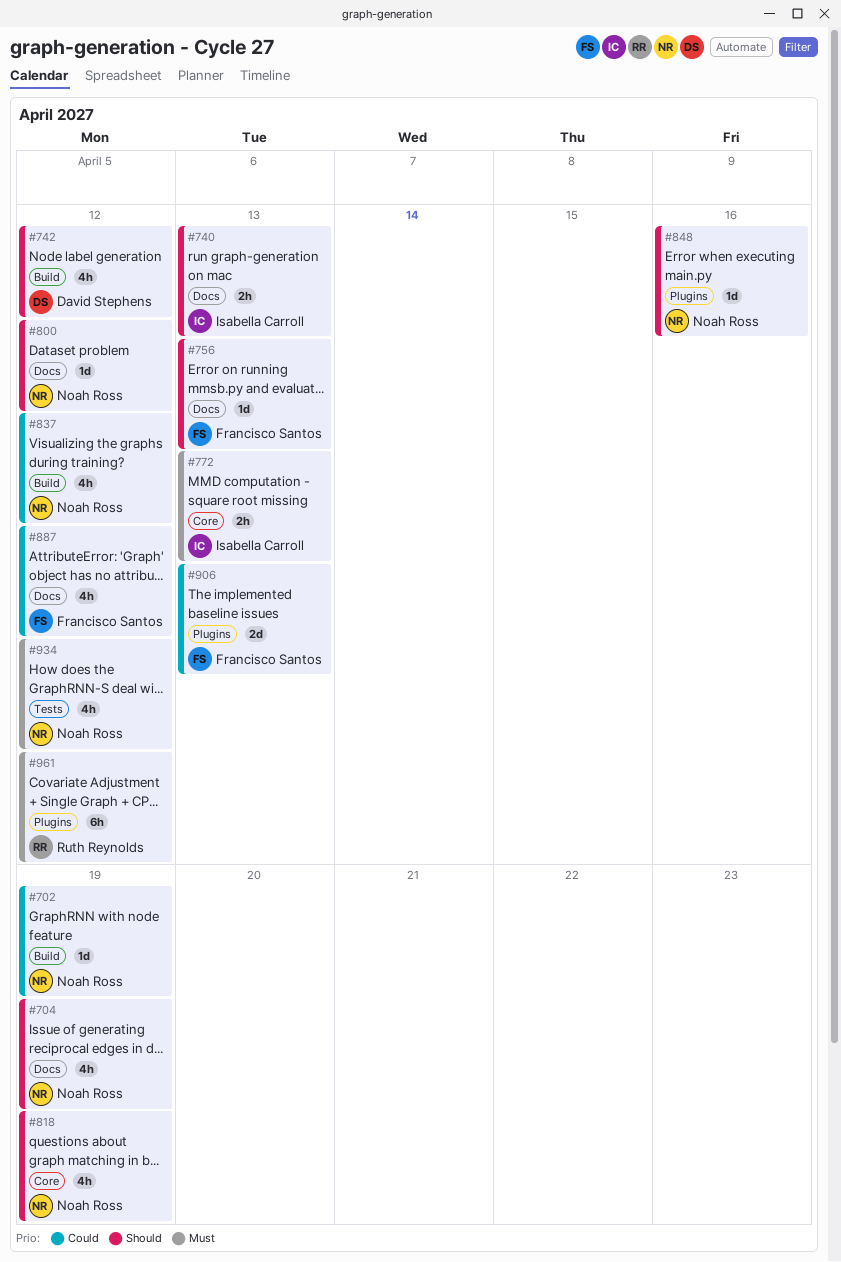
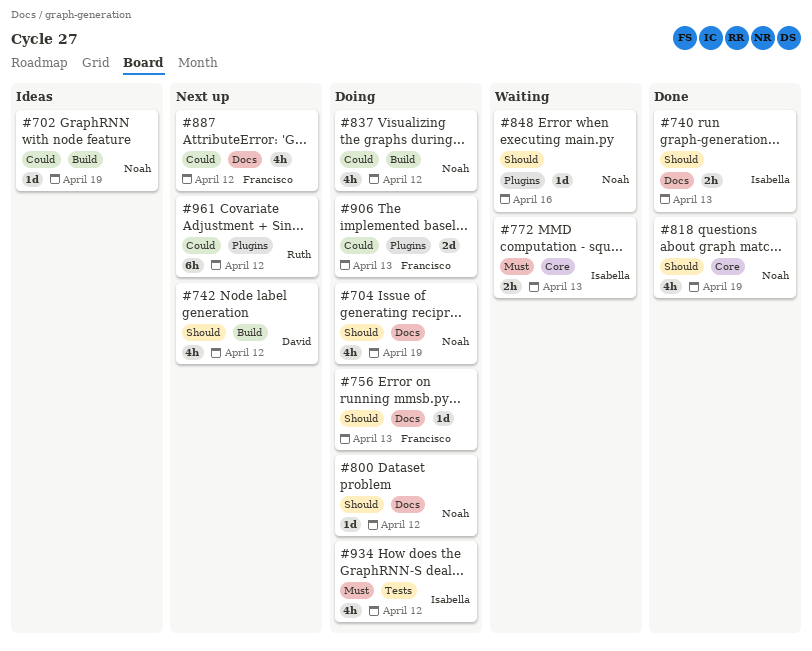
#934, owner: Noah Ross -> Isabella Carroll
#961, priority: Must -> Could

